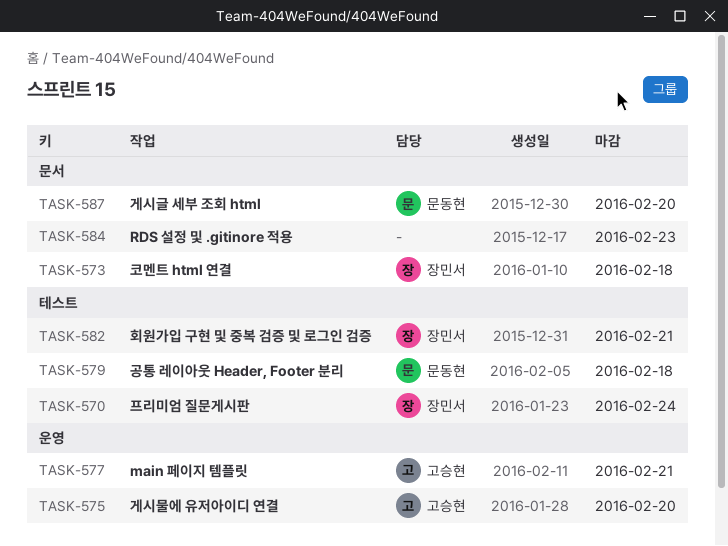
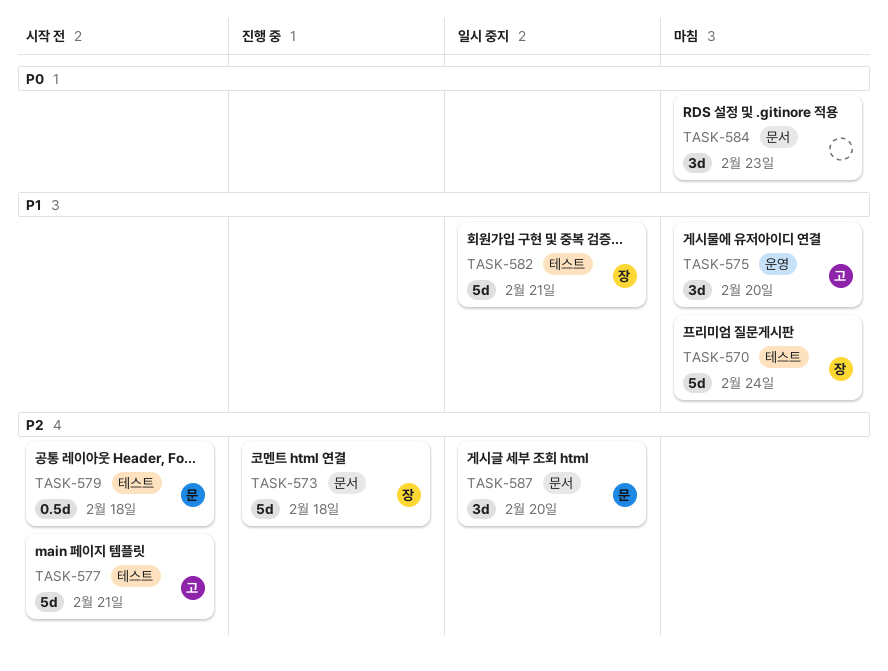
TASK-577, label: 운영 -> 테스트

